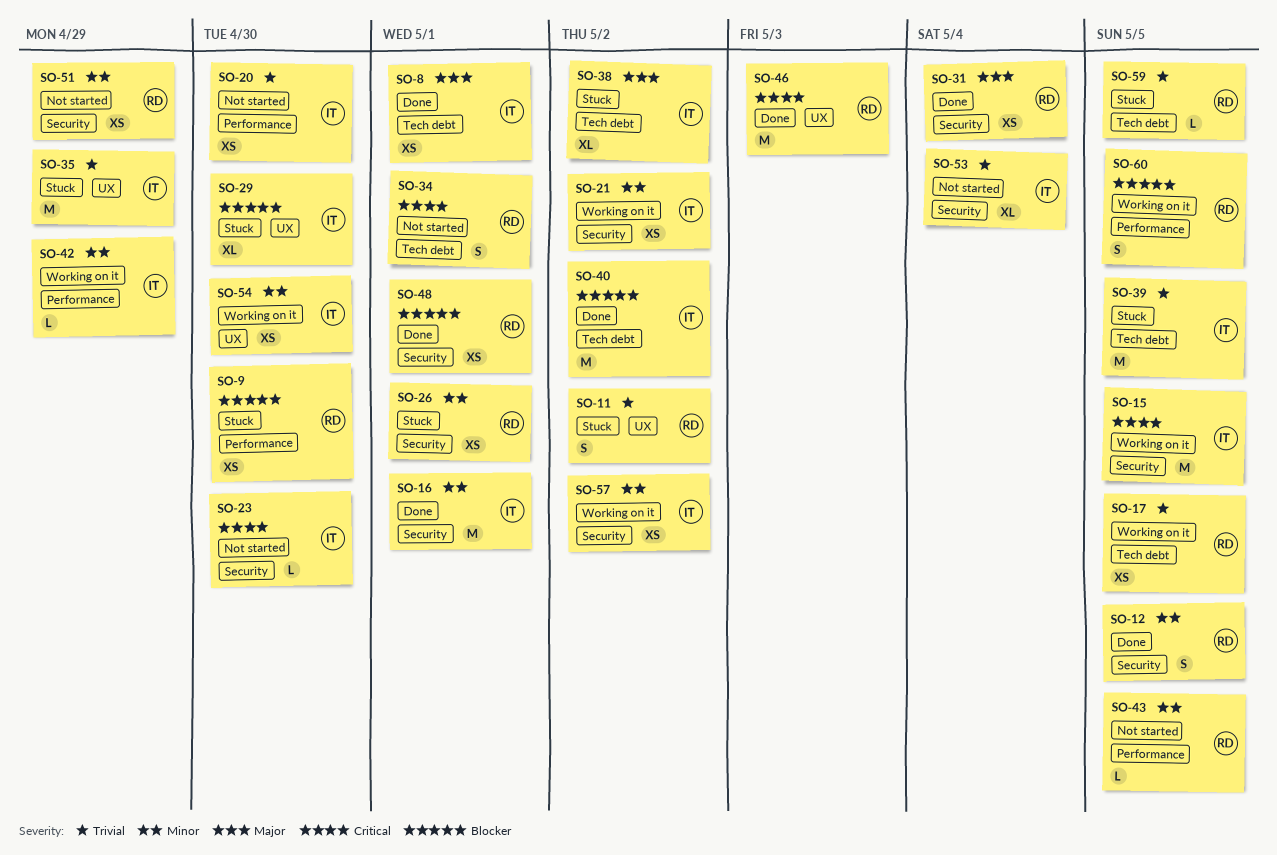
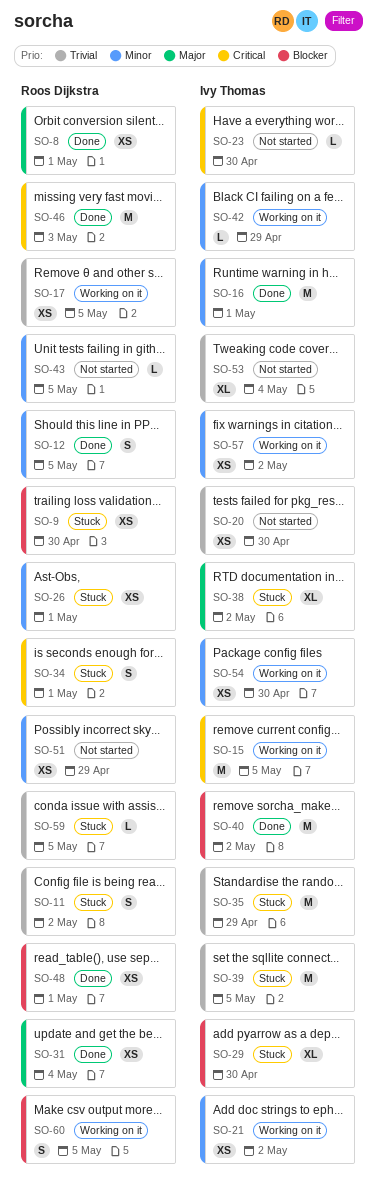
SO-8, owner: Ivy Thomas -> Roos Dijkstra
SO-34, status: Not started -> Stuck

